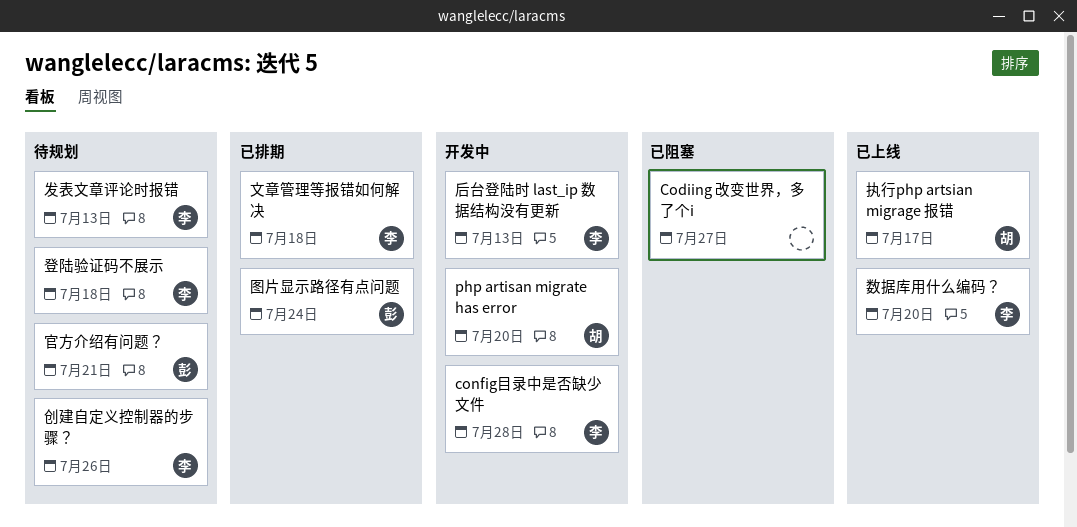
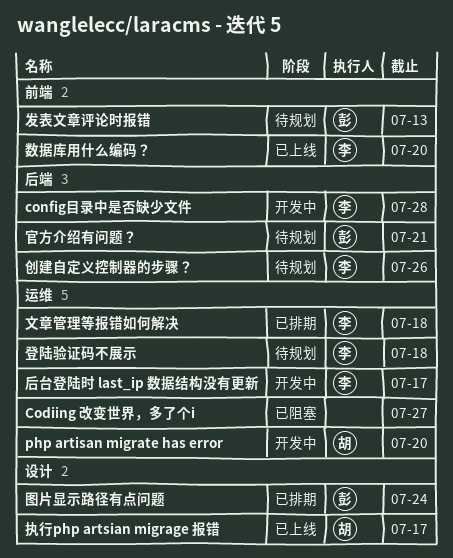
发表文章评论时报错, owner: 李 -> 彭
后台登陆时 last_ip 数据结构没有更新, due: Jul 13 -> Jul 17

